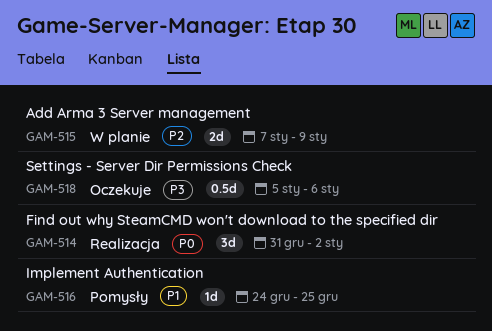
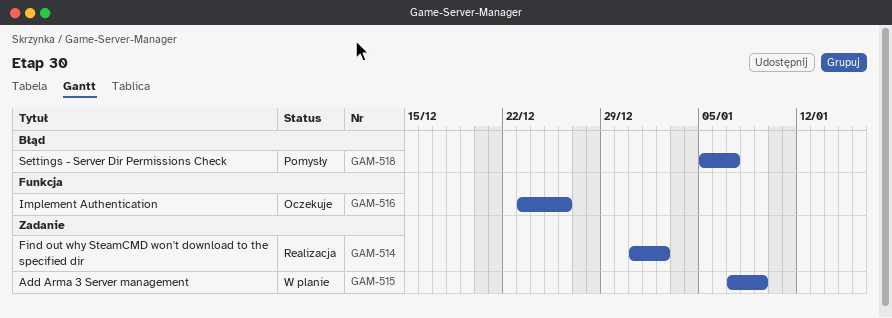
GAM-516, status: Pomysły -> Oczekuje
GAM-516, start: Dec 24 -> Dec 23
GAM-516, due: Dec 25 -> Dec 26
GAM-518, status: Oczekuje -> Pomysły
GAM-518, due: Jan 6 -> Jan 7

